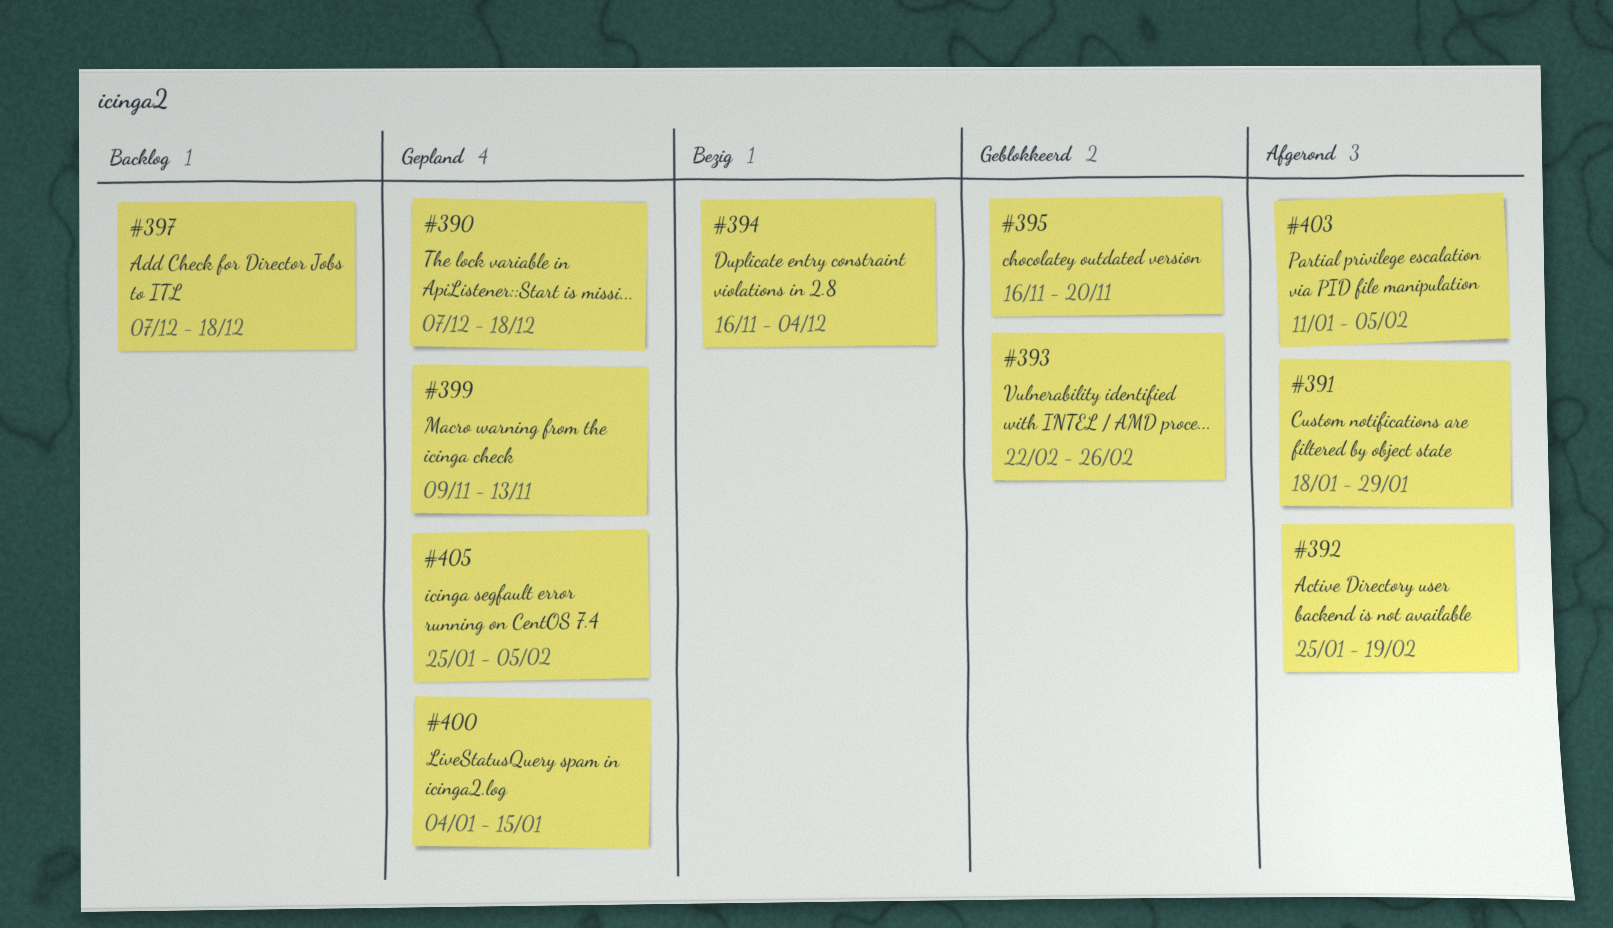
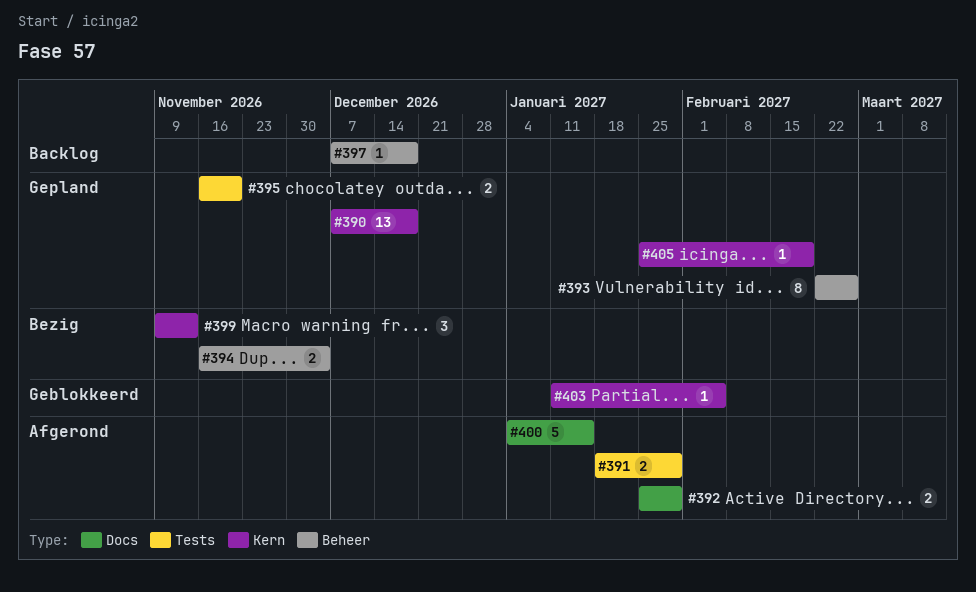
#392, due: Feb 19 -> Jan 29
#393, status: Geblokkeerd -> Gepland
#395, status: Geblokkeerd -> Gepland
#399, status: Gepland -> Bezig
#400, status: Gepland -> Afgerond
#403, status: Afgerond -> Geblokkeerd
#405, due: Feb 5 -> Feb 19

